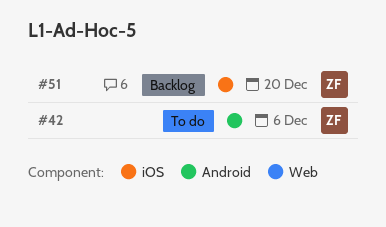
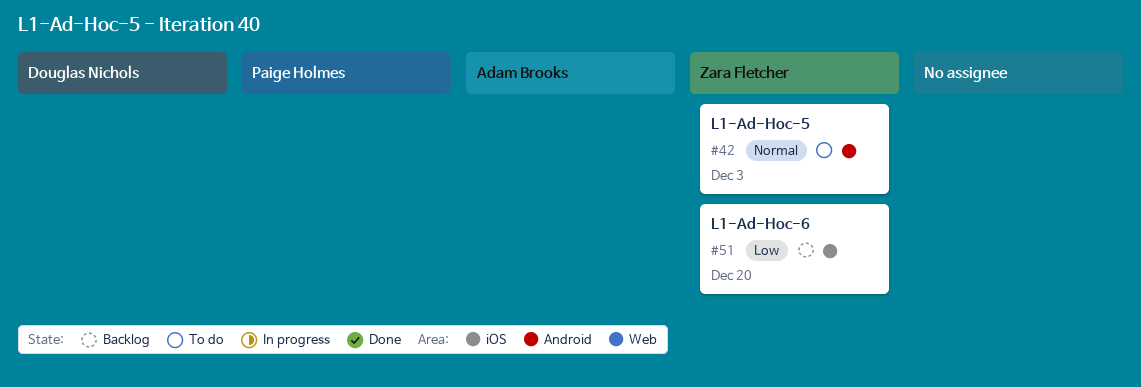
#42, due: Dec 6 -> Dec 3

